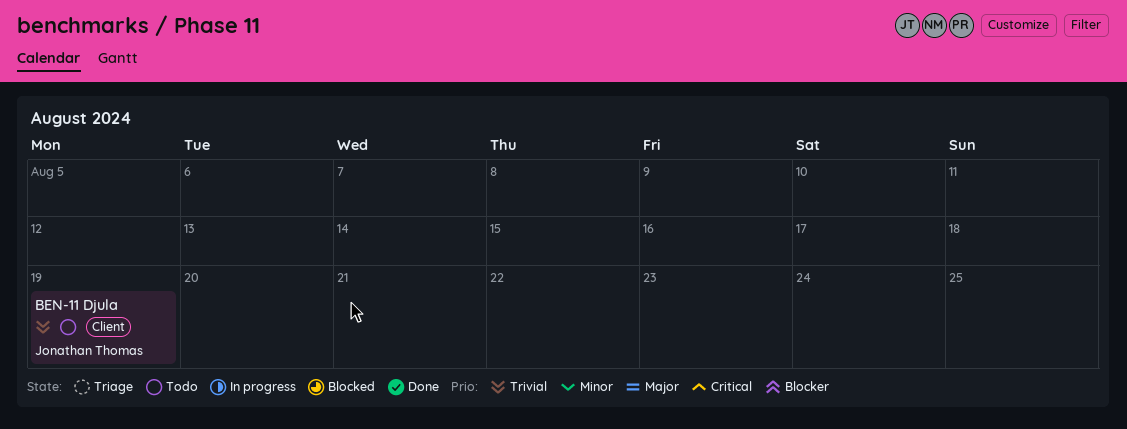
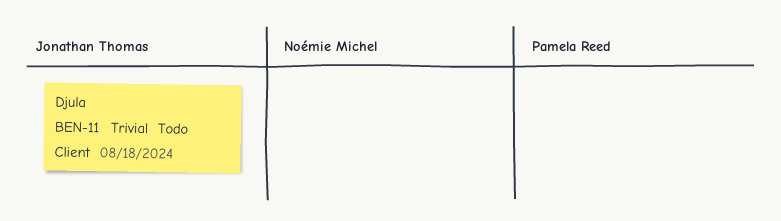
BEN-11, due: Aug 19 -> Aug 18

